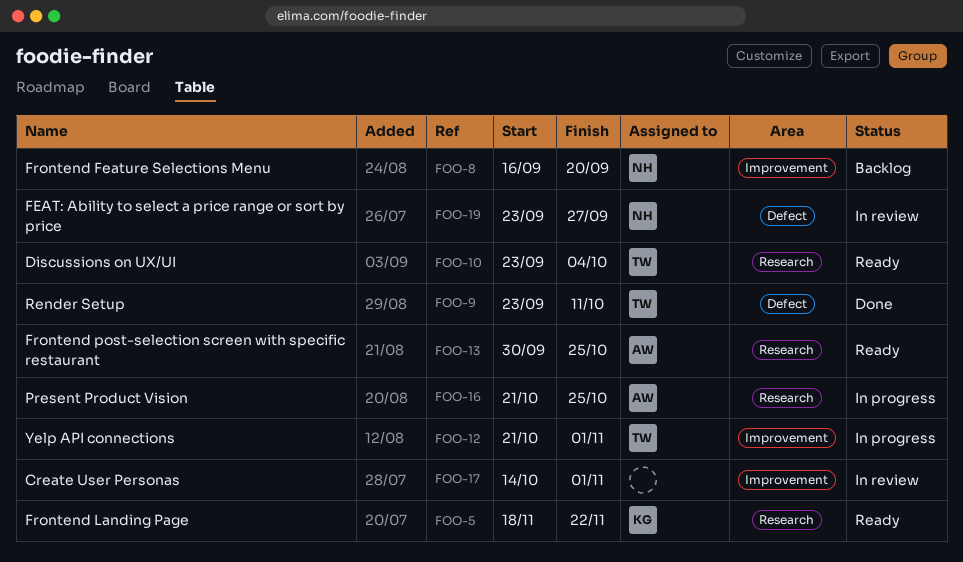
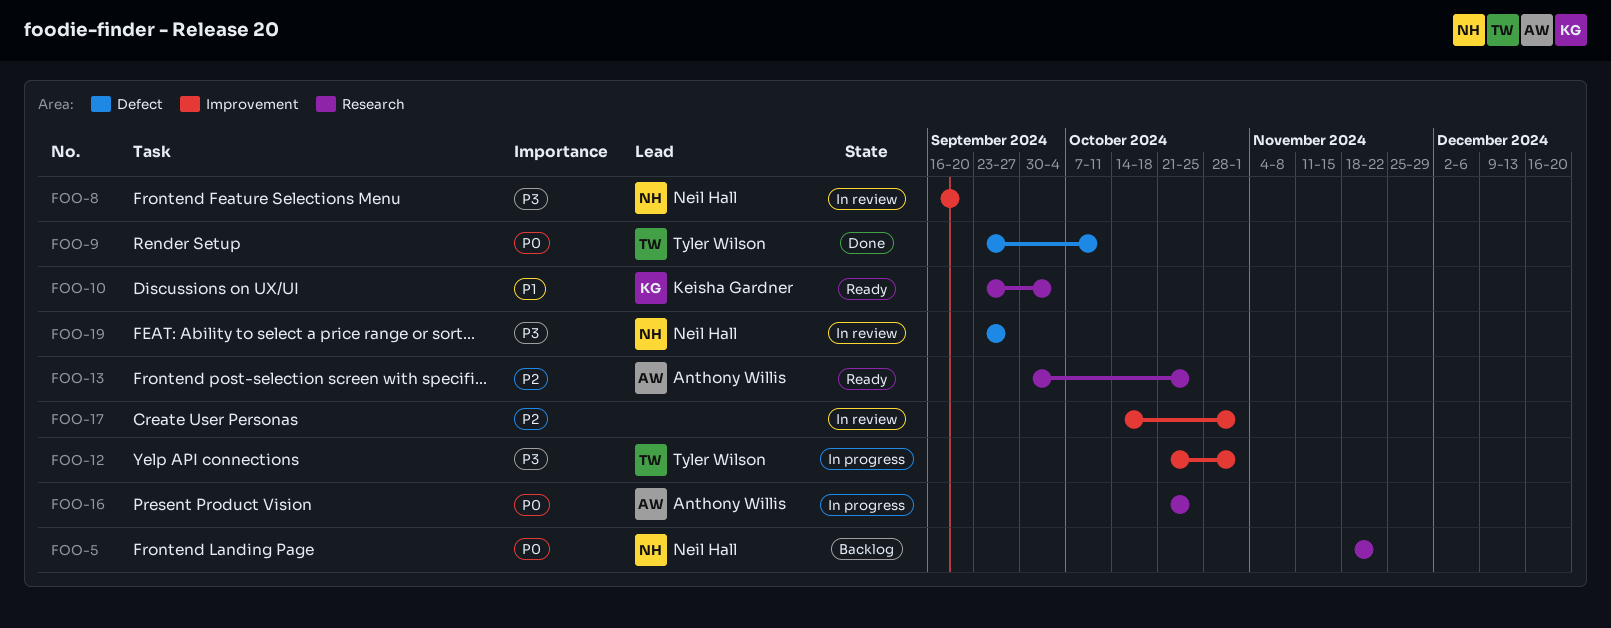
FOO-5, status: Ready -> Backlog
FOO-5, owner: Keisha Gardner -> Neil Hall
FOO-8, status: Backlog -> In review
FOO-10, owner: Tyler Wilson -> Keisha Gardner

